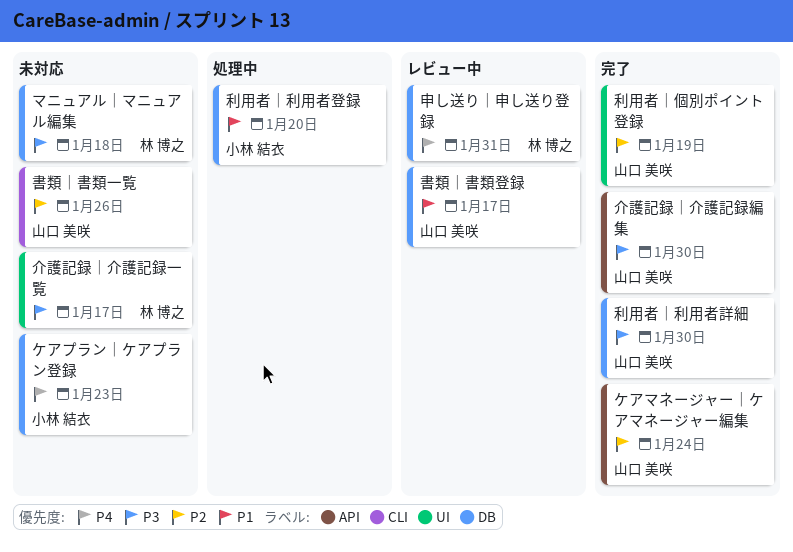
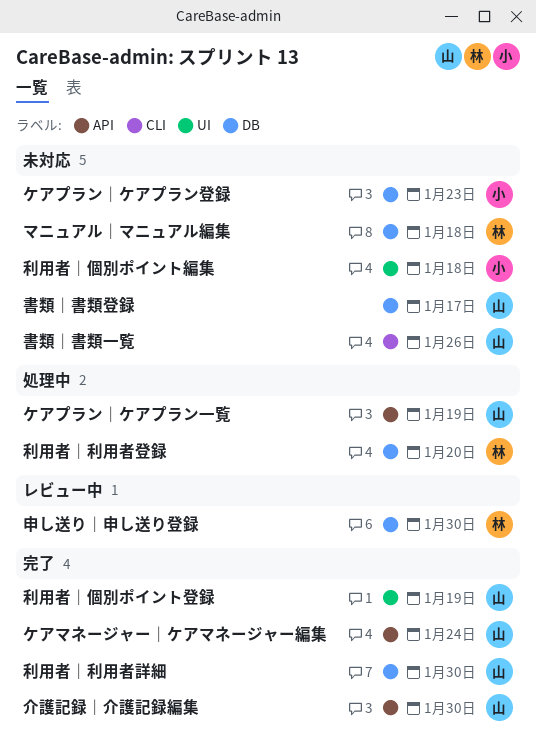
ケアプラン｜ケアプラン一覧: none -> present
介護記録｜介護記録一覧: present -> none
利用者｜個別ポイント編集: none -> present
利用者｜利用者登録, owner: 小林 結衣 -> 林 博之
書類｜書類登録, status: レビュー中 -> 未対応
申し送り｜申し送り登録, due: Jan 31 -> Jan 30

